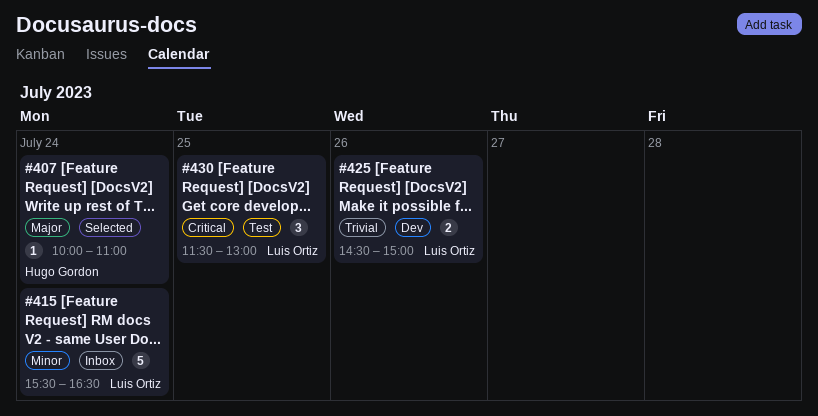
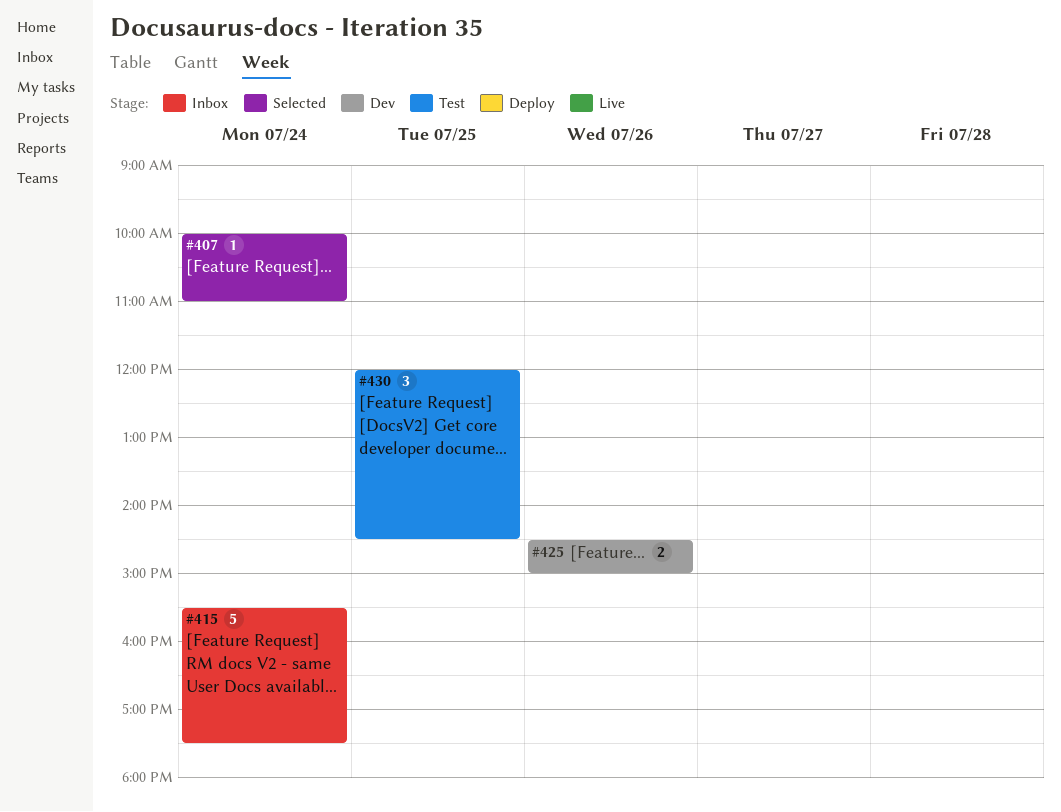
#415, ends: 16:30 -> 17:30
#430, begins: 11:30 -> 12:00
#430, ends: 13:00 -> 14:30

